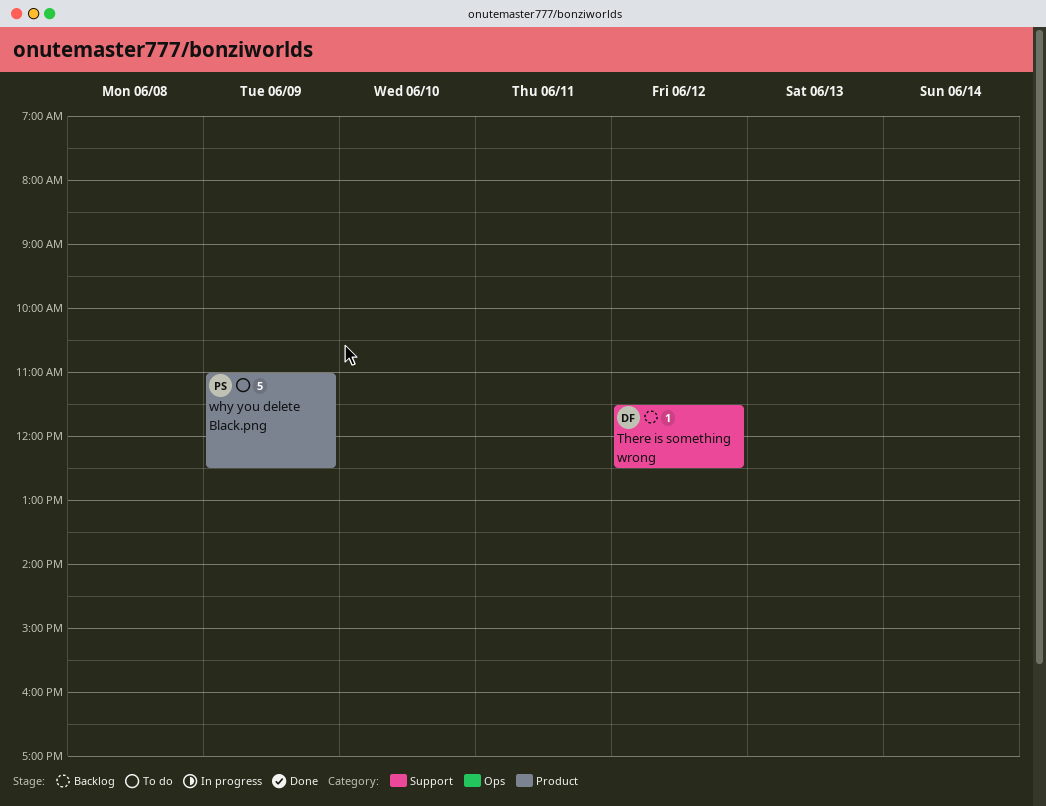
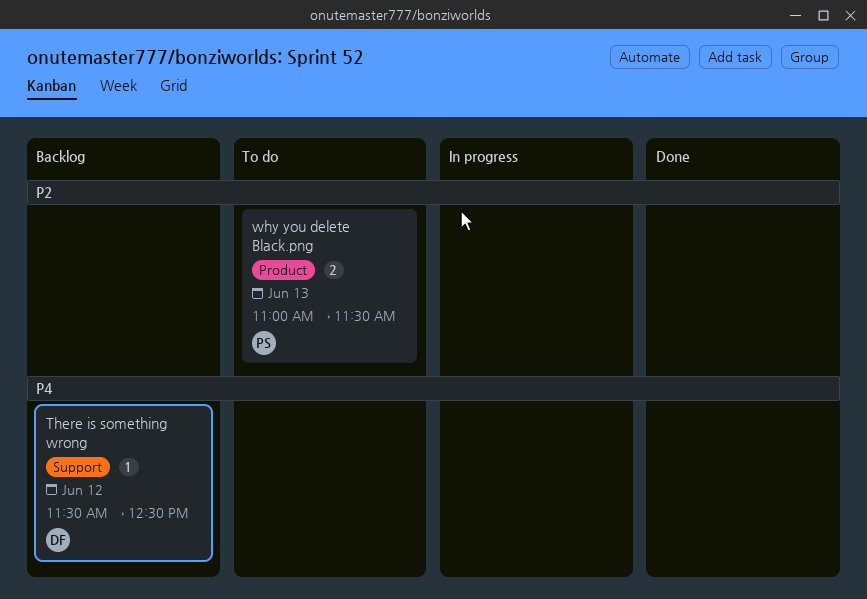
why you delete Black.png, estimate: 5 -> 2
why you delete Black.png, day: Jun 9 -> Jun 13
why you delete Black.png, ends: 12:30 -> 11:30

